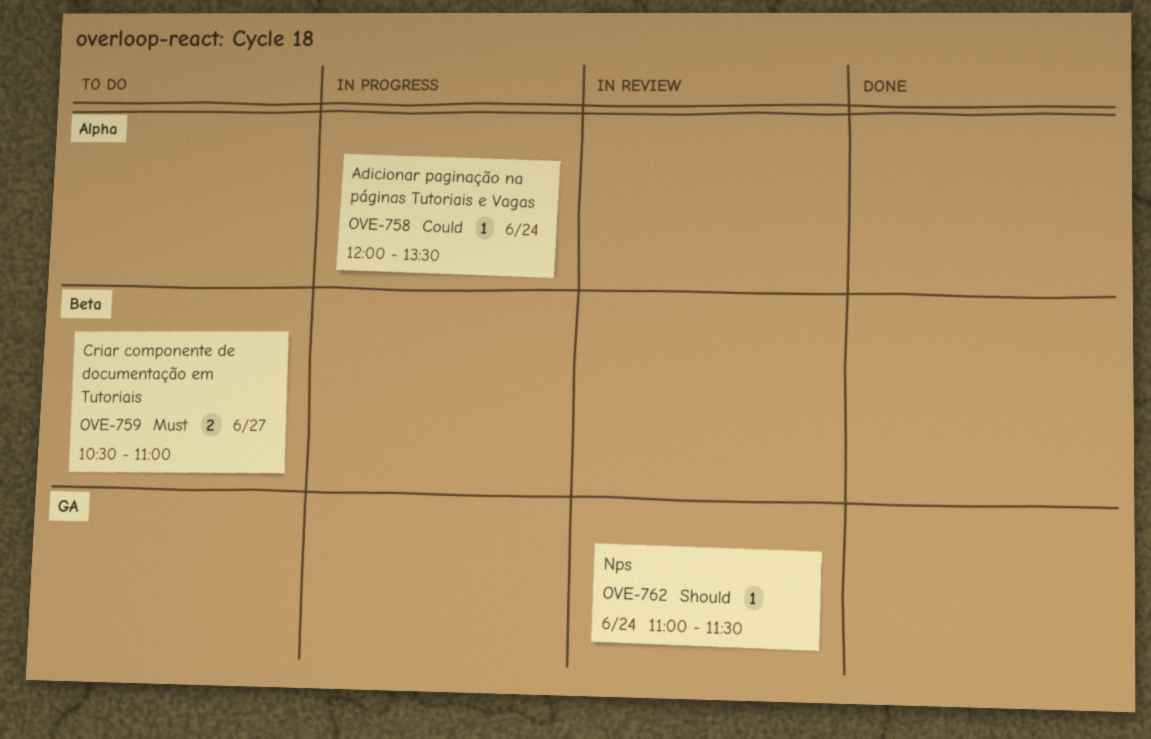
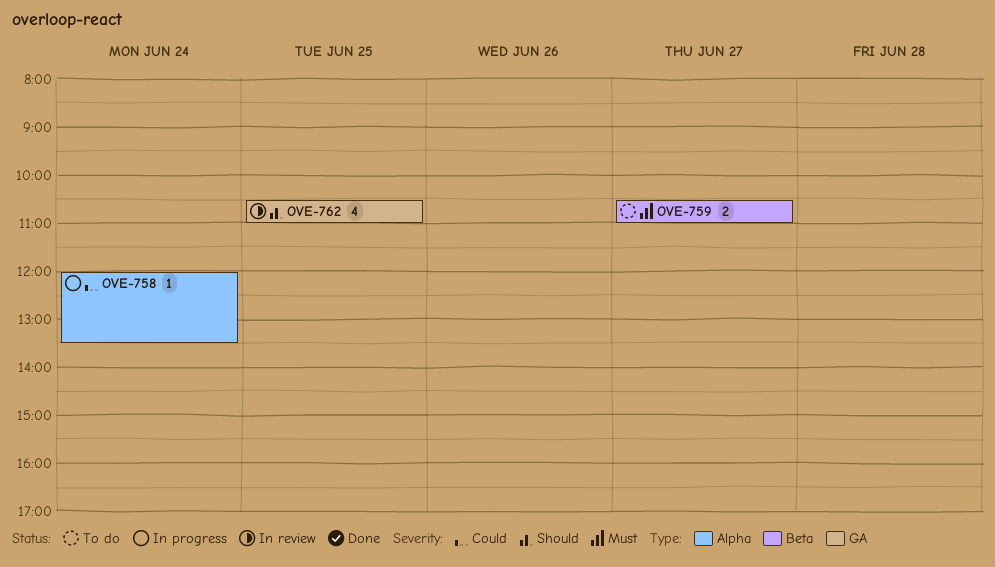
OVE-762, estimate: 1 -> 4
OVE-762, day: Jun 24 -> Jun 25
OVE-762, begins: 11:00 -> 10:30
OVE-762, ends: 11:30 -> 11:00

